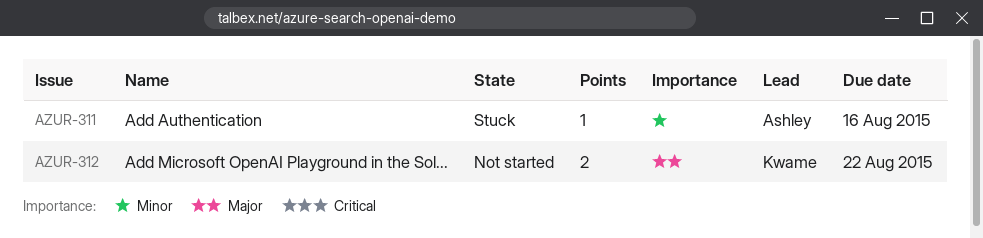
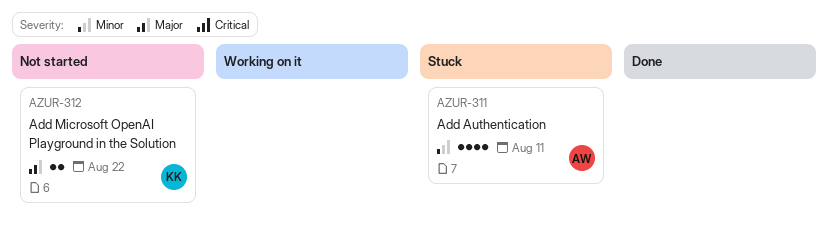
AZUR-311, estimate: 1 -> 4
AZUR-311, due: Aug 16 -> Aug 11

